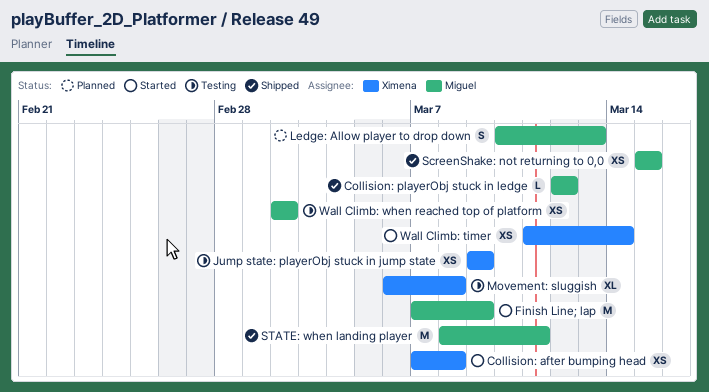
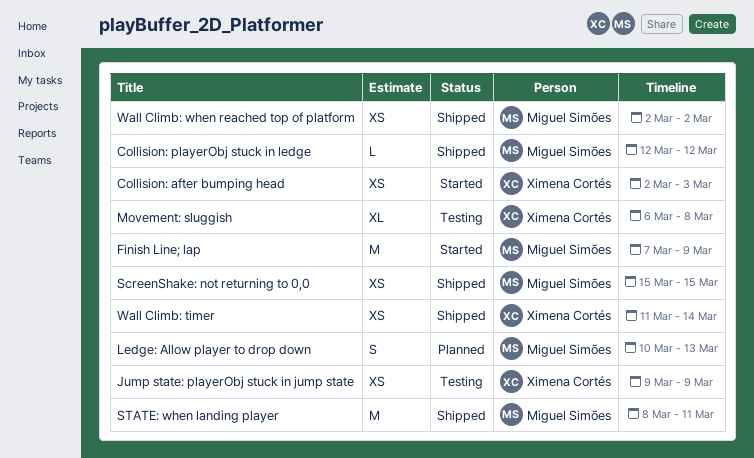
Collision: after bumping head, start: Mar 7 -> Mar 2
Collision: after bumping head, due: Mar 8 -> Mar 3
Wall Climb: timer, status: Started -> Shipped
Wall Climb: when reached top of platform, status: Testing -> Shipped

